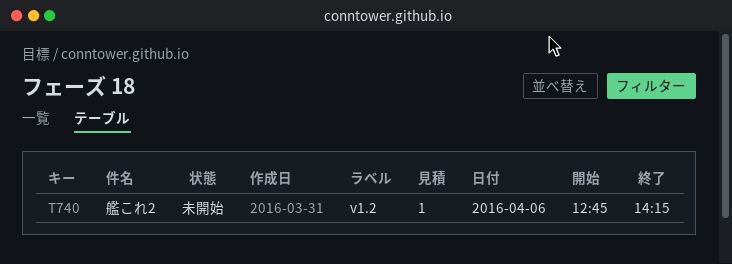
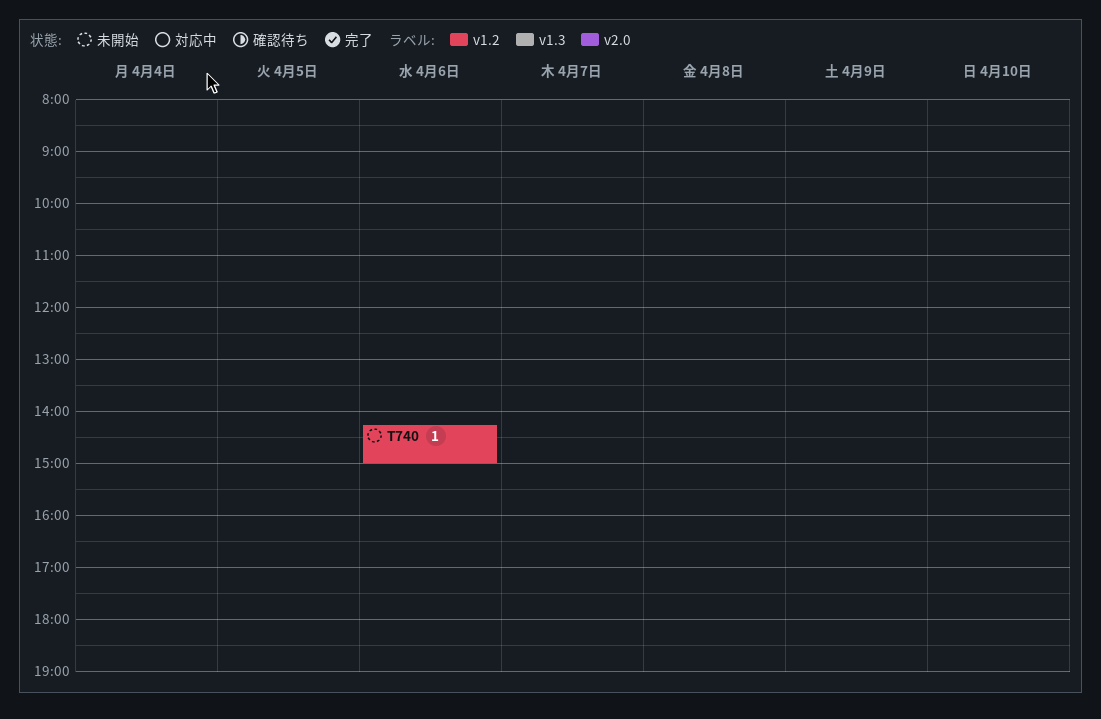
T740, begins: 12:45 -> 14:15
T740, ends: 14:15 -> 15:00

